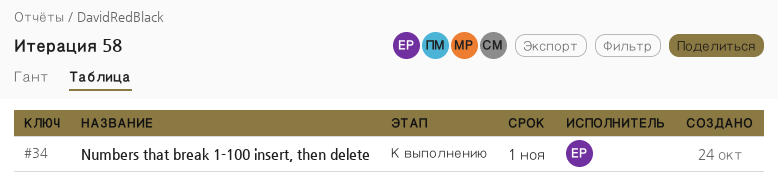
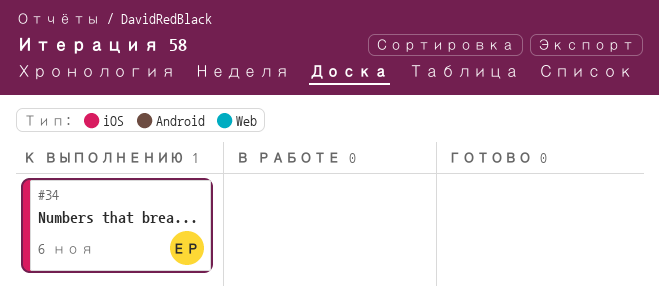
#34, due: Nov 1 -> Nov 6

